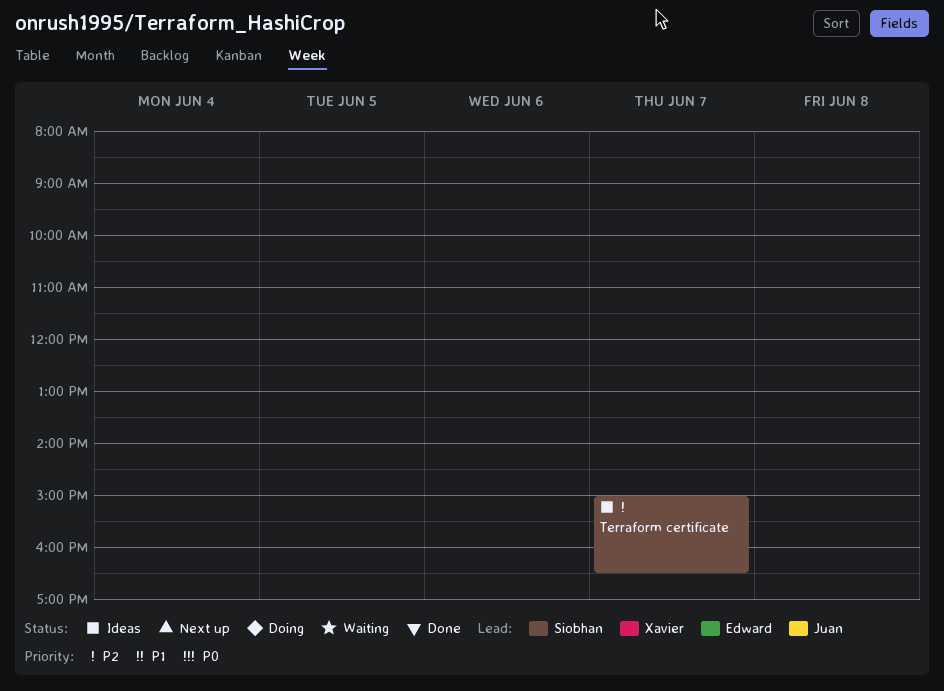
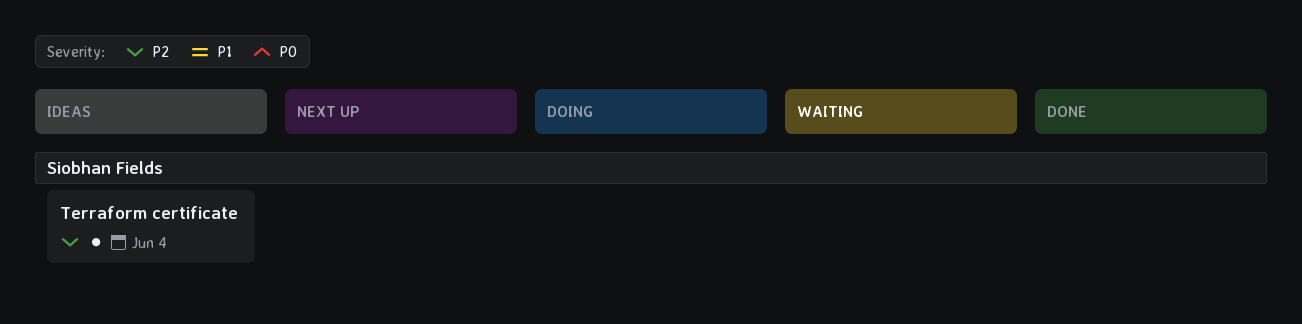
Terraform certificate, day: Jun 7 -> Jun 4

